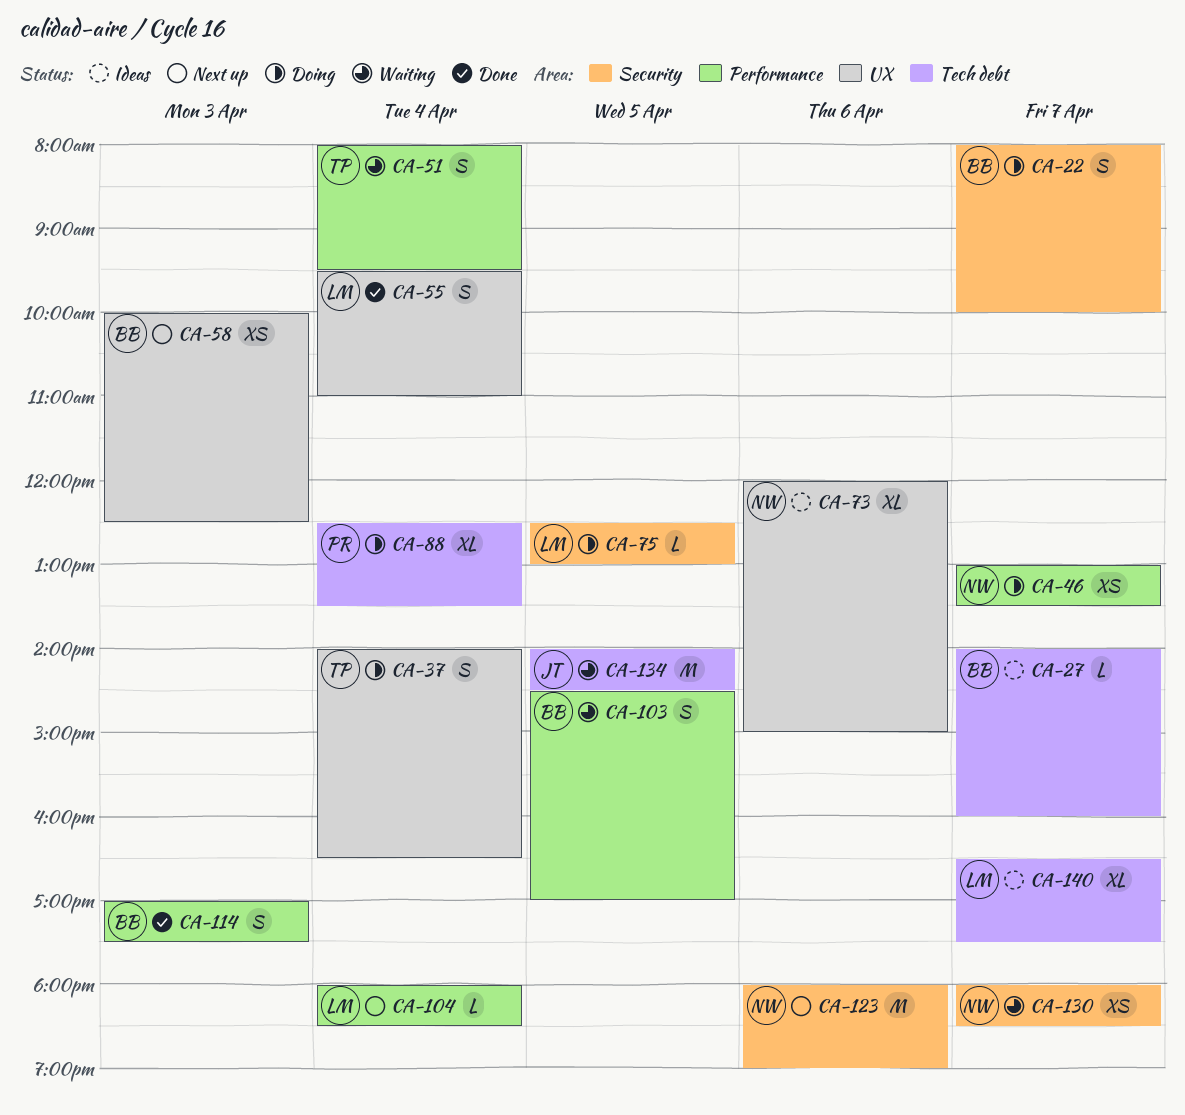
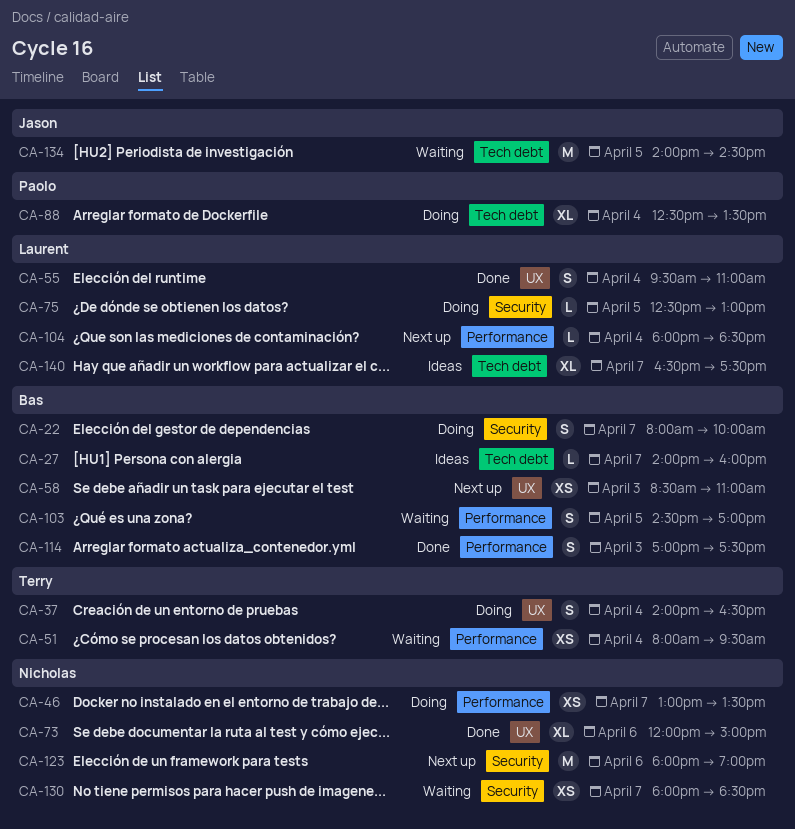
CA-51, estimate: S -> XS
CA-58, begins: 10:00 -> 08:30
CA-58, ends: 12:30 -> 11:00
CA-73, status: Ideas -> Done

